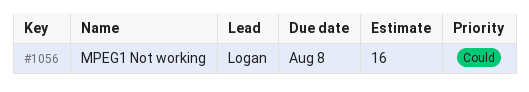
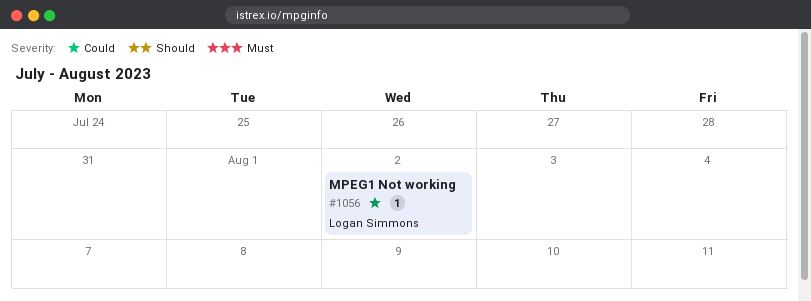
#1056, estimate: 16 -> 1
#1056, due: Aug 8 -> Aug 2

